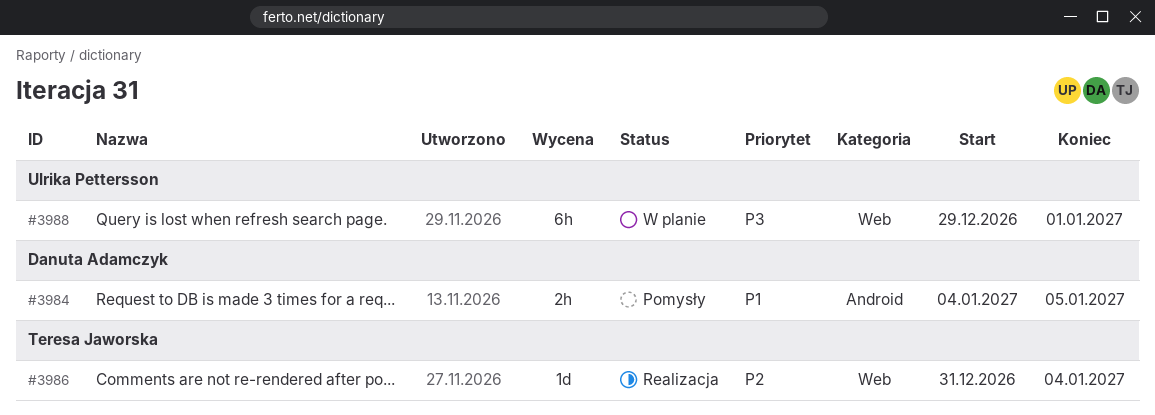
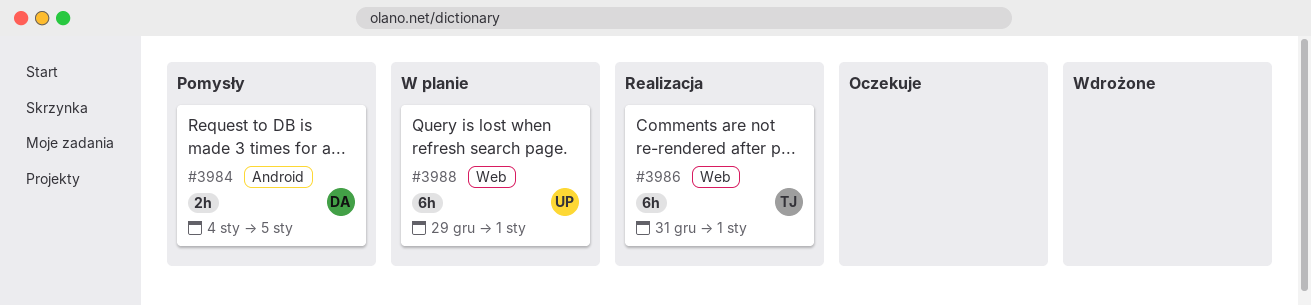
#3986, estimate: 1d -> 6h
#3986, due: Jan 4 -> Jan 1

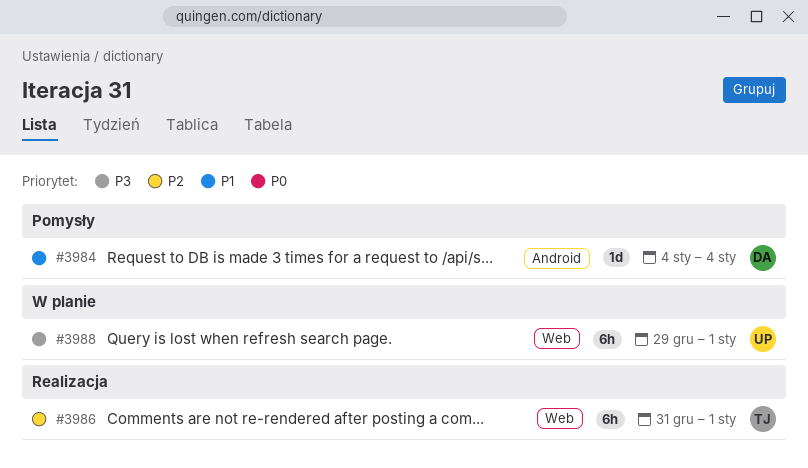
#3984, estimate: 2h -> 1d
#3984, due: Jan 5 -> Jan 4

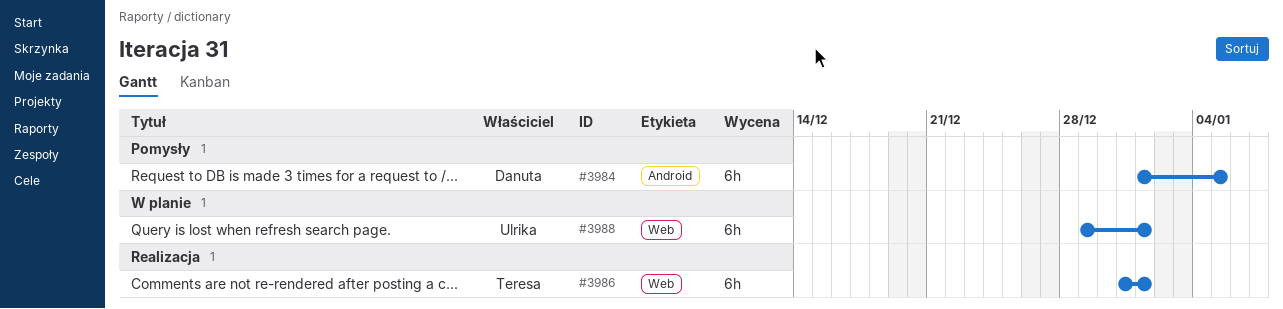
#3984, estimate: 1d -> 6h
#3984, start: Jan 4 -> Jan 1
#3984, due: Jan 4 -> Jan 5

